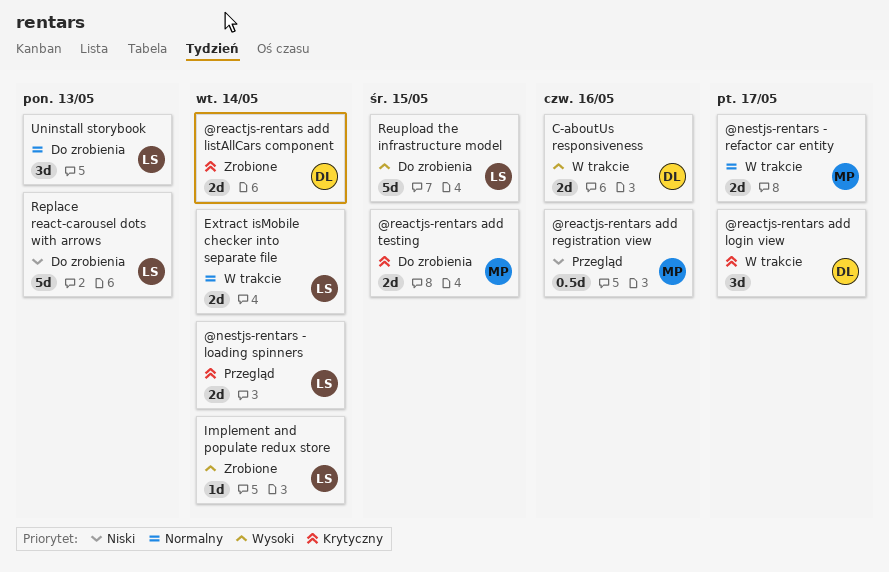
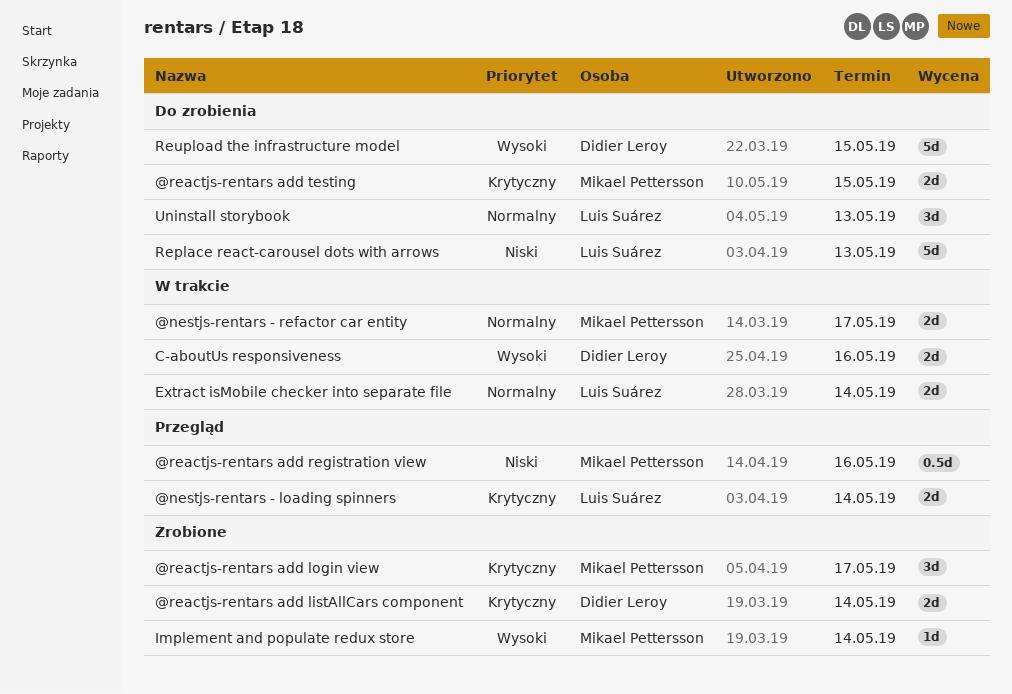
@reactjs-rentars add login view, status: W trakcie -> Zrobione
@reactjs-rentars add login view, owner: Didier Leroy -> Mikael Pettersson
Implement and populate redux store, owner: Luis Suárez -> Mikael Pettersson
Reupload the infrastructure model, owner: Luis Suárez -> Didier Leroy

